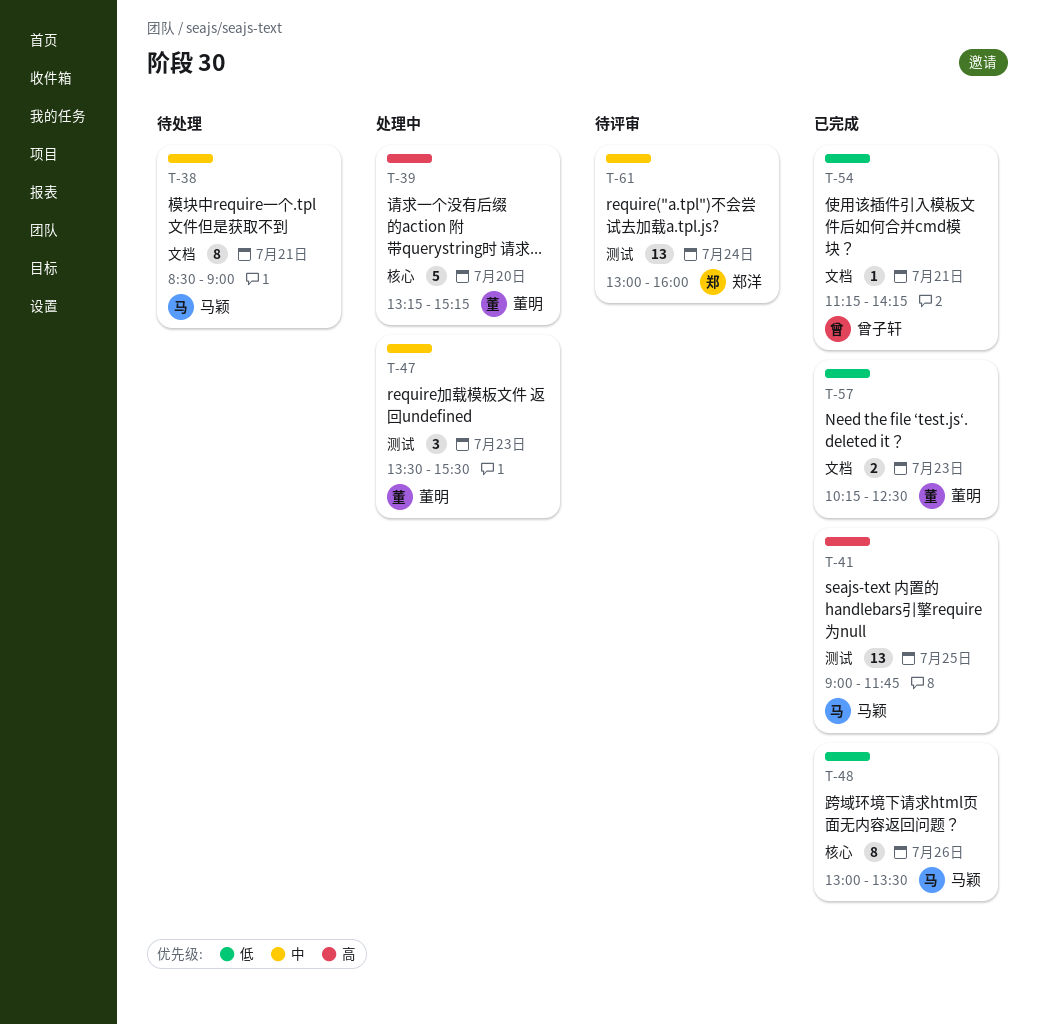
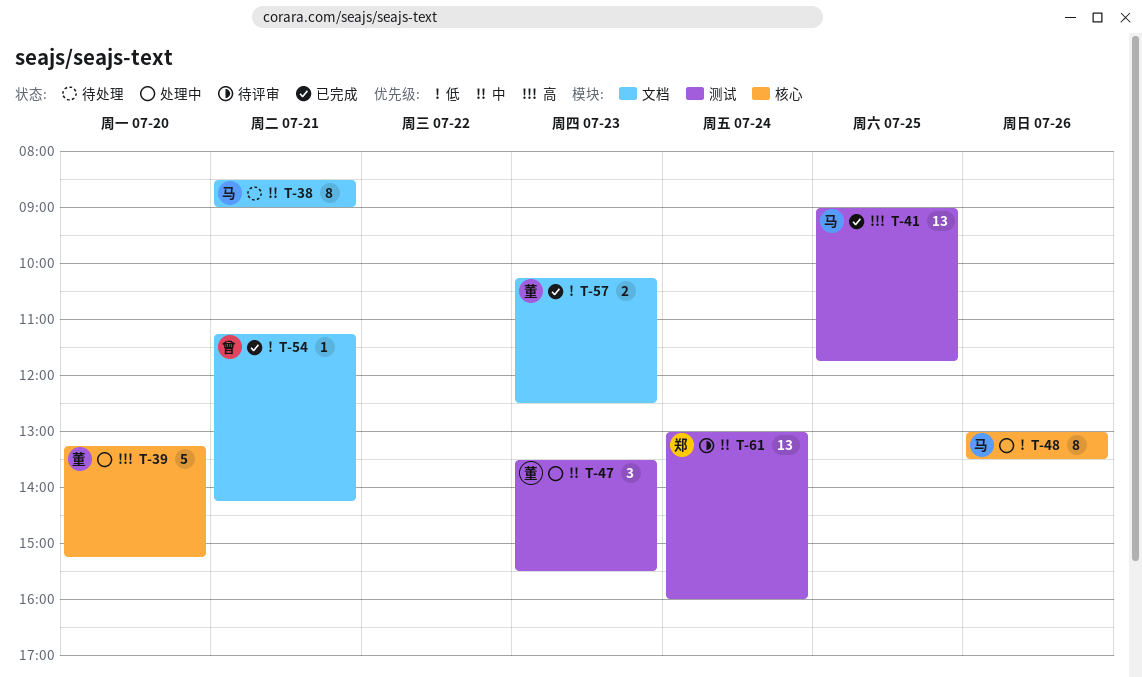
T-48, status: 已完成 -> 处理中

